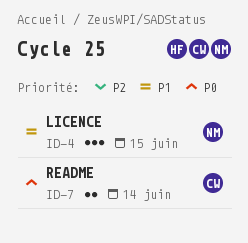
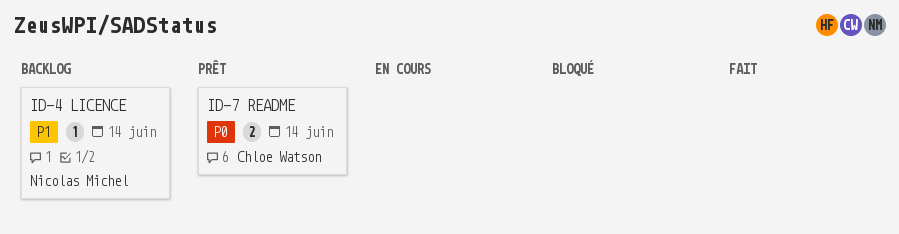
ID-4, estimate: 3 -> 1
ID-4, due: Jun 15 -> Jun 14

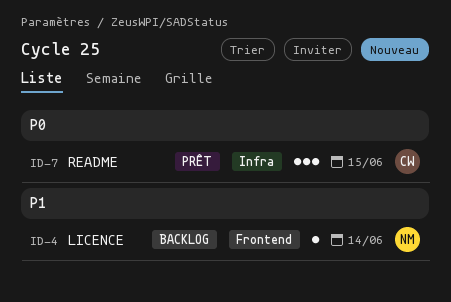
ID-7, estimate: 2 -> 3
ID-7, due: Jun 14 -> Jun 15

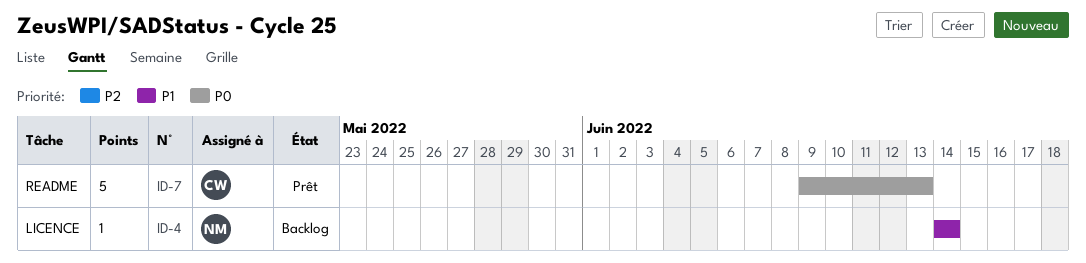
ID-7, estimate: 3 -> 5
ID-7, due: Jun 15 -> Jun 13

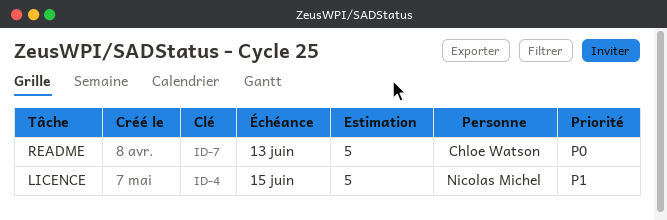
ID-4, estimate: 1 -> 5
ID-4, due: Jun 14 -> Jun 15

